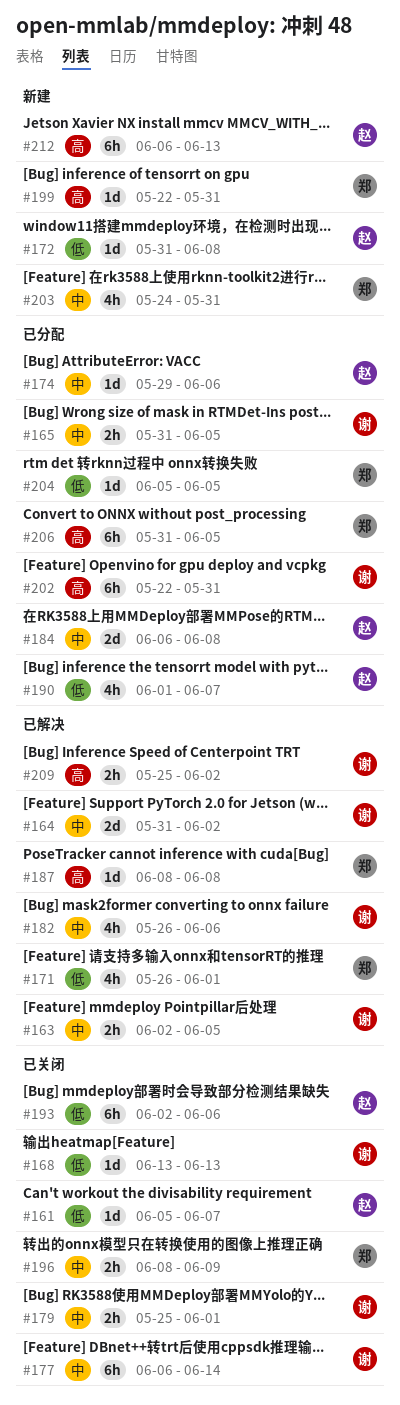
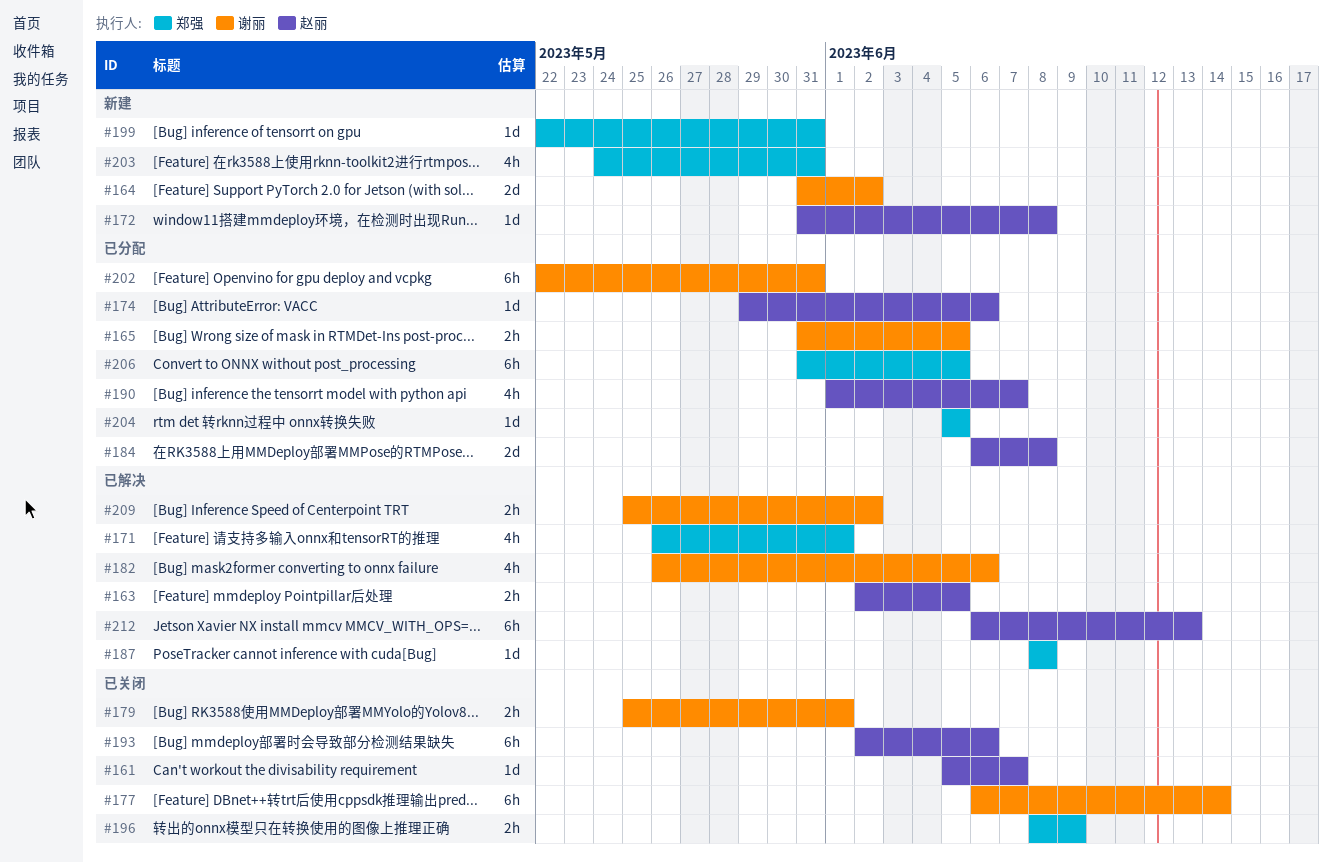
#163, owner: 谢丽 -> 赵丽
#164, status: 已解决 -> 新建
#168: present -> none
#212, status: 新建 -> 已解决

